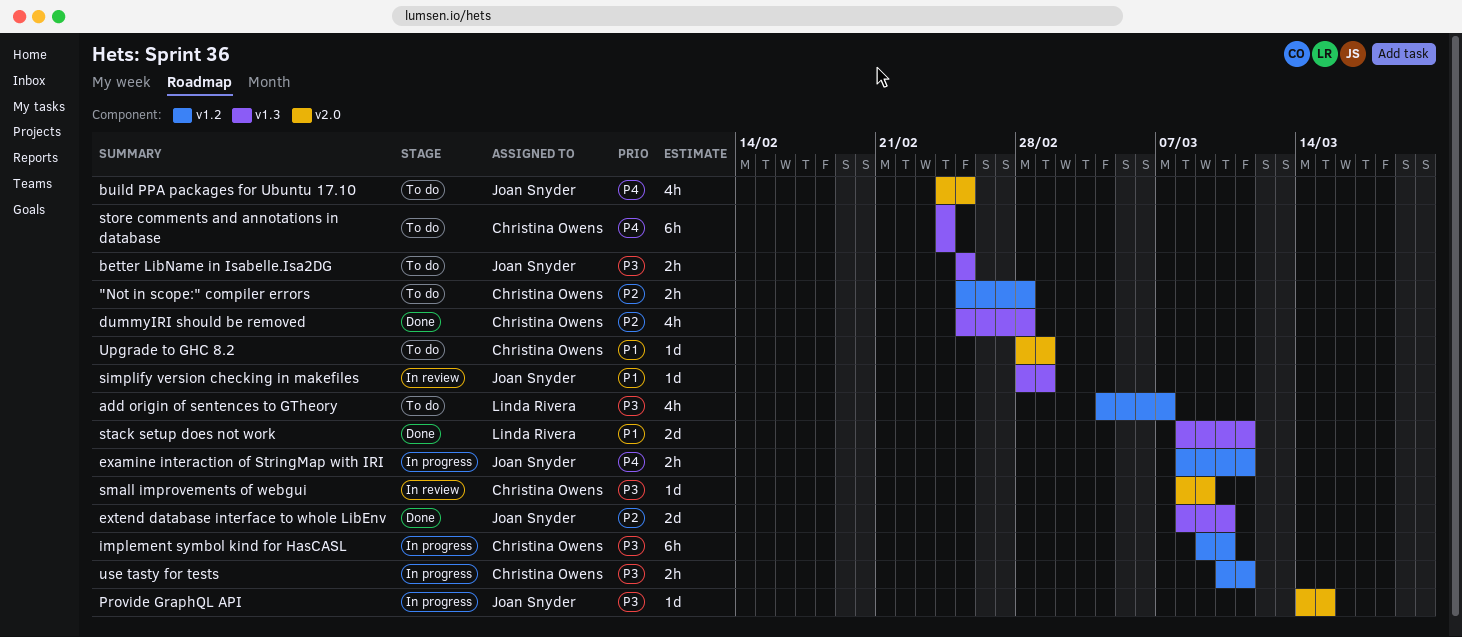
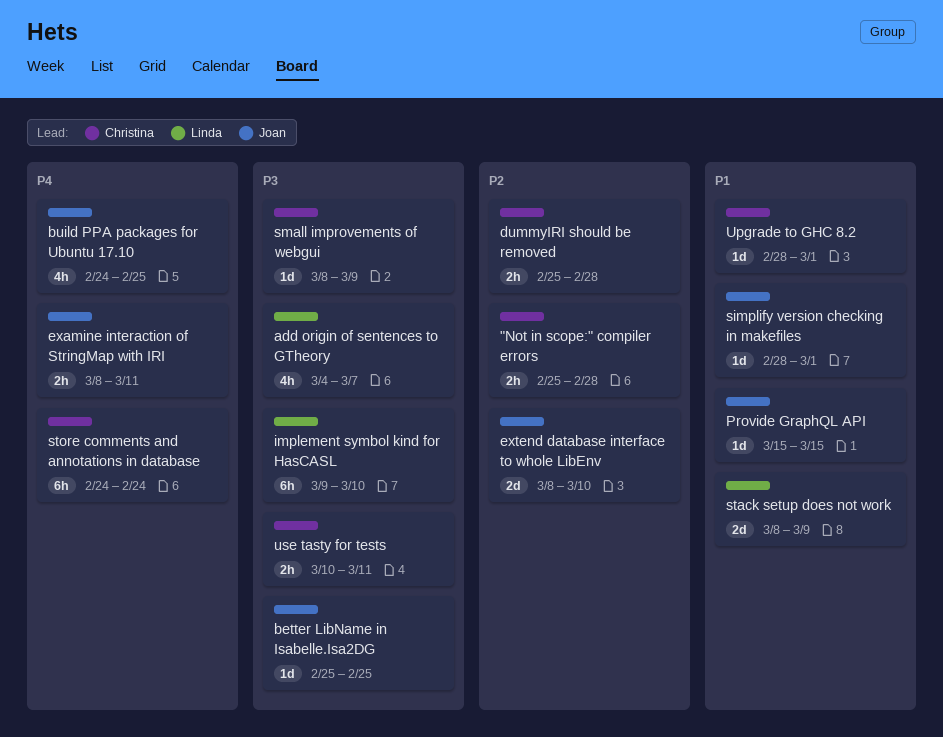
better LibName in Isabelle.Isa2DG, estimate: 2h -> 1d
dummyIRI should be removed, estimate: 4h -> 2h
implement symbol kind for HasCASL, owner: Christina Owens -> Linda Rivera
Provide GraphQL API, priority: P3 -> P1
Provide GraphQL API, start: Mar 14 -> Mar 15
stack setup does not work, due: Mar 11 -> Mar 9

